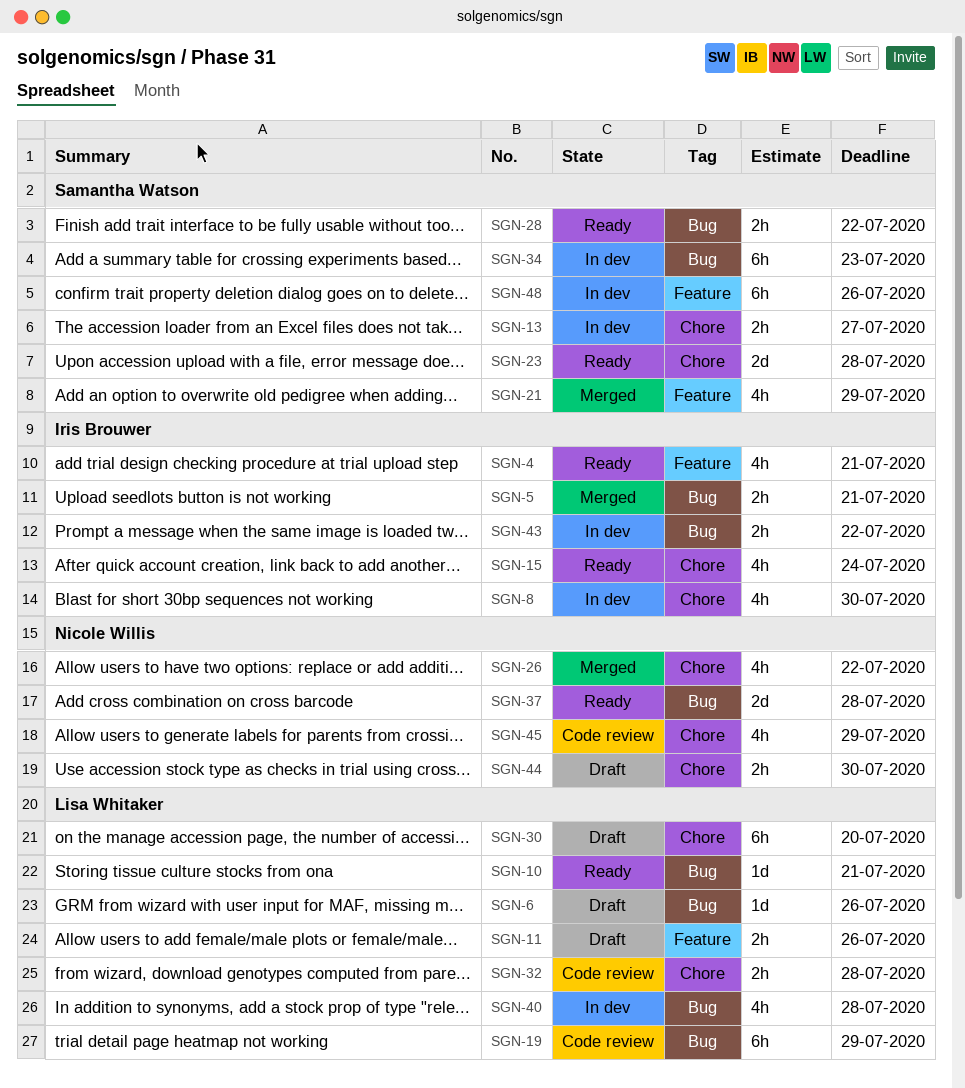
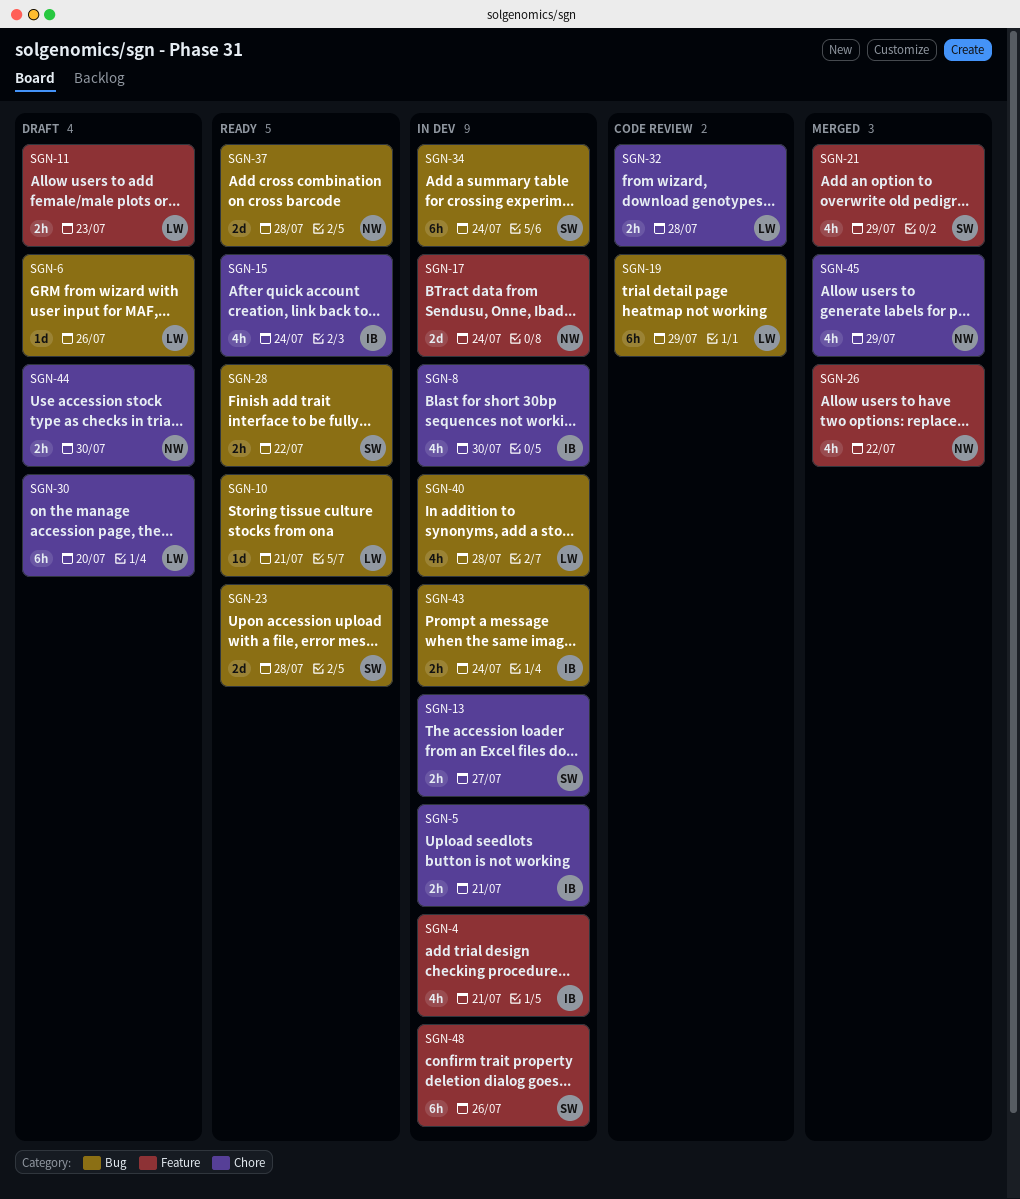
SGN-4, status: Ready -> In dev
SGN-5, status: Merged -> In dev
SGN-5, label: Bug -> Chore
SGN-11, due: Jul 26 -> Jul 23
SGN-17: none -> present
SGN-23, label: Chore -> Bug
SGN-26, label: Chore -> Feature
SGN-34, due: Jul 23 -> Jul 24
SGN-43, due: Jul 22 -> Jul 24
SGN-45, status: Code review -> Merged

